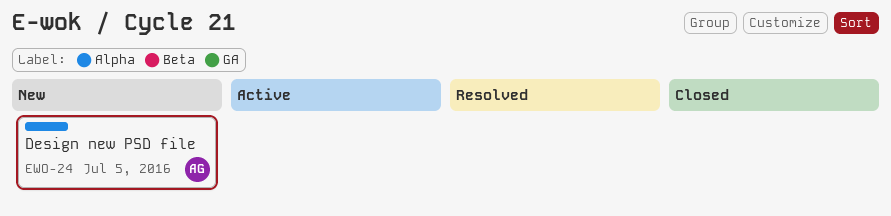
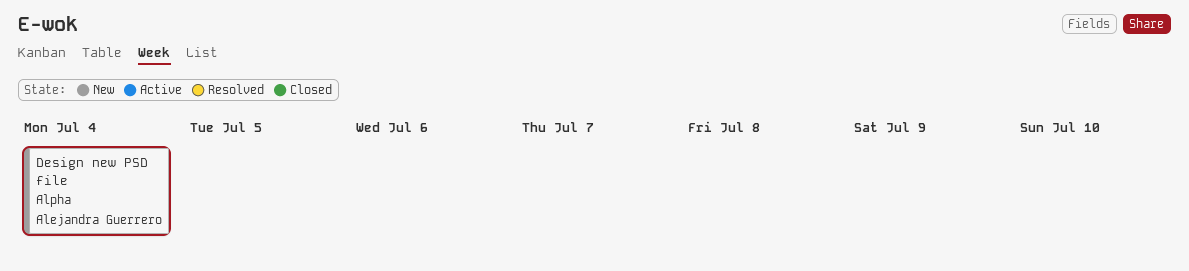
Design new PSD file, due: Jul 5 -> Jul 4

